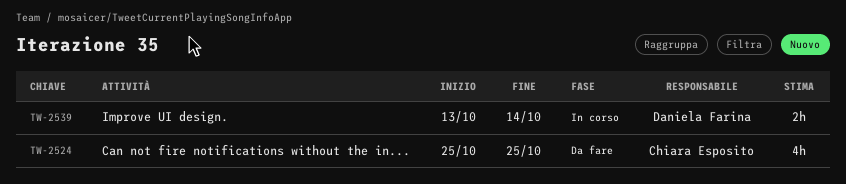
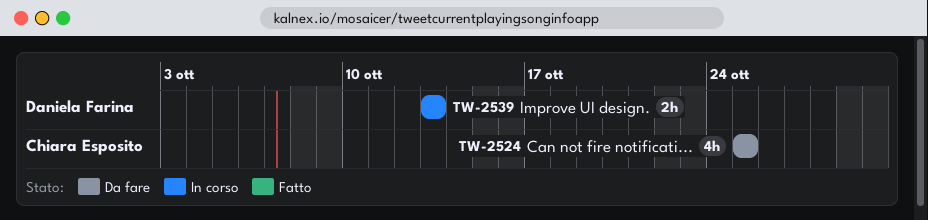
TW-2539, due: Oct 14 -> Oct 13

